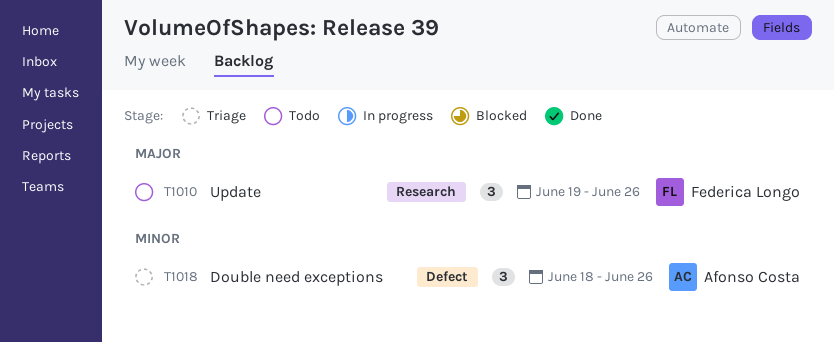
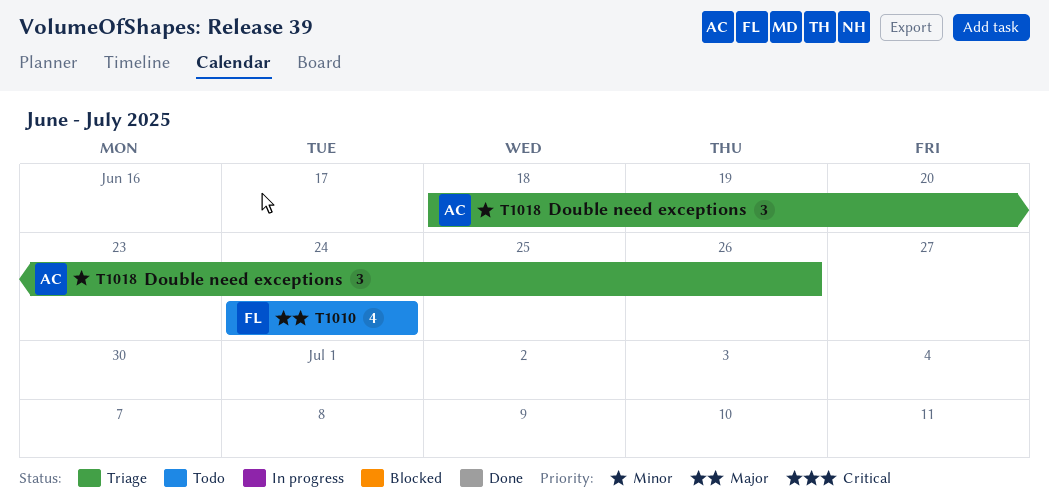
T1010, estimate: 3 -> 4
T1010, start: Jun 19 -> Jun 24
T1010, due: Jun 26 -> Jun 24

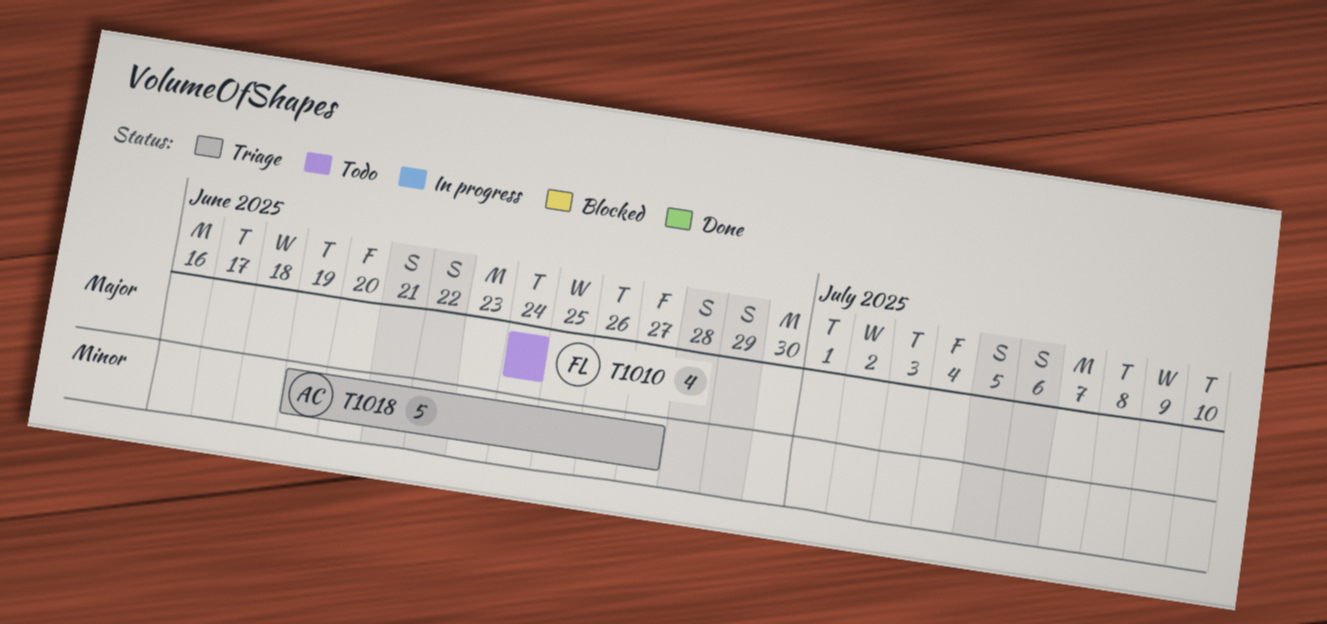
T1018, estimate: 3 -> 5
T1018, start: Jun 18 -> Jun 19
T1018, due: Jun 26 -> Jun 27

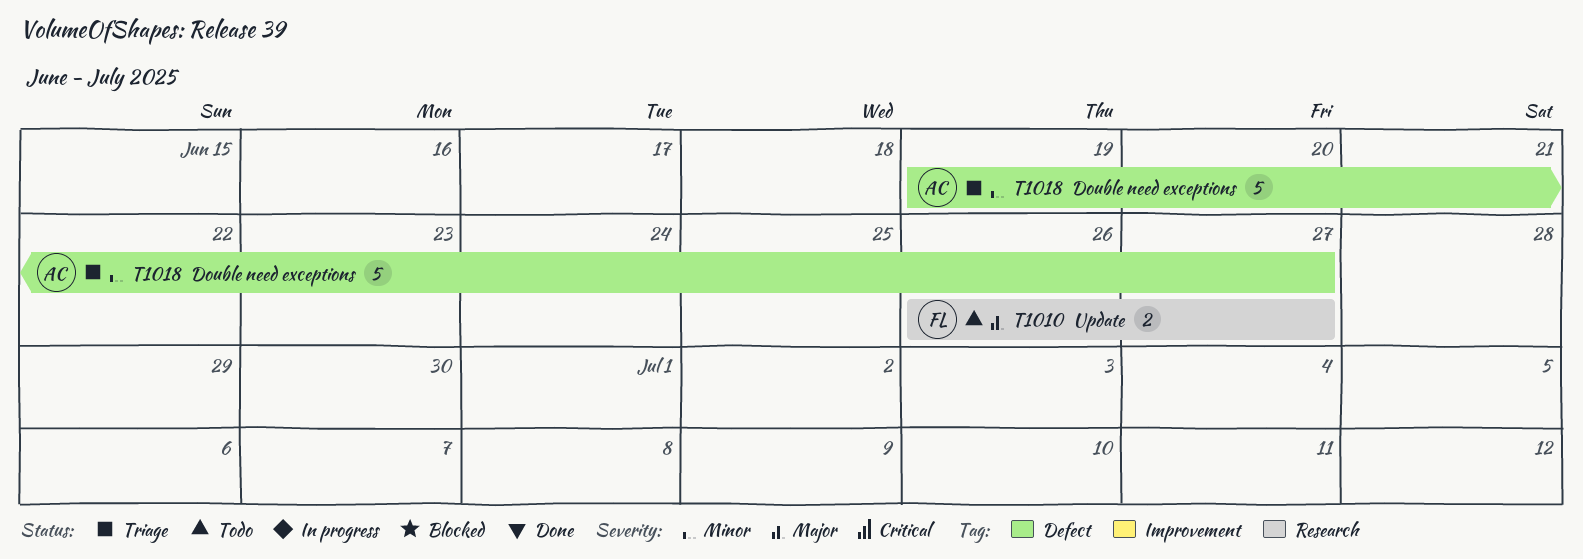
T1010, estimate: 4 -> 2
T1010, start: Jun 24 -> Jun 26
T1010, due: Jun 24 -> Jun 27

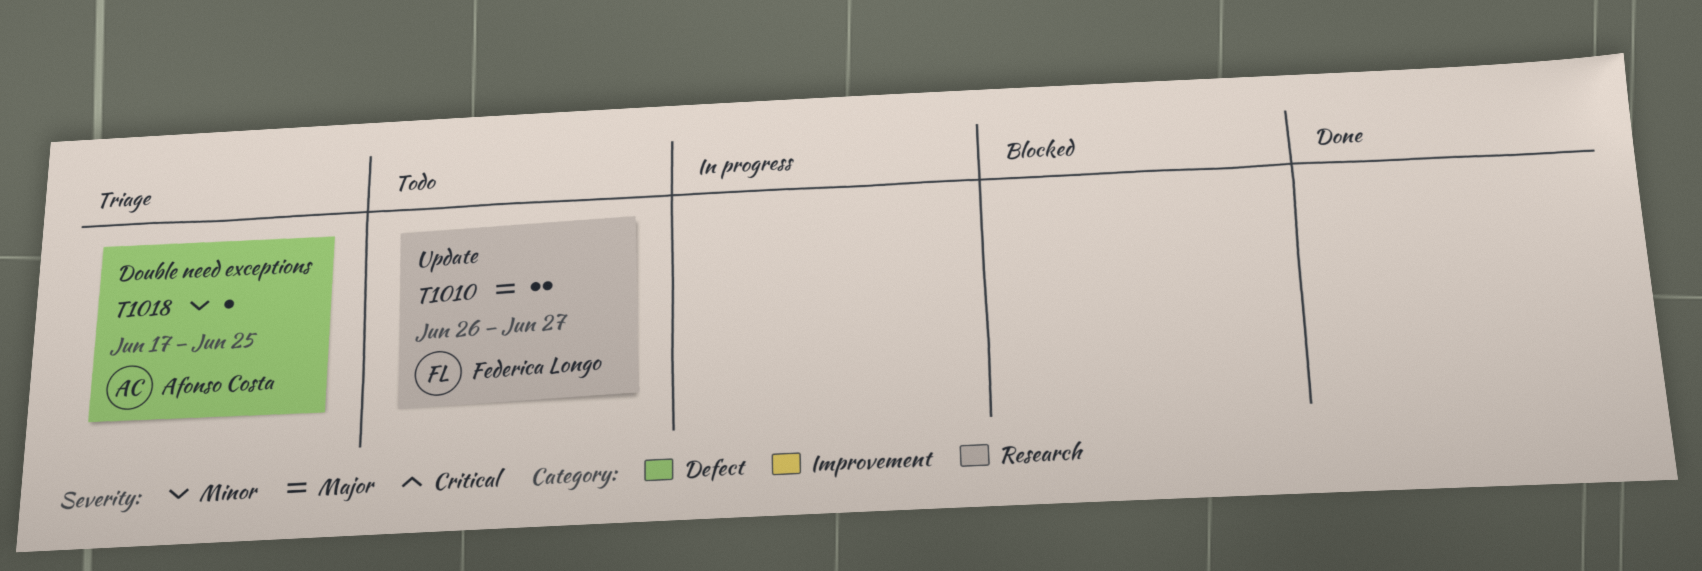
T1018, estimate: 5 -> 1
T1018, start: Jun 19 -> Jun 17
T1018, due: Jun 27 -> Jun 25

